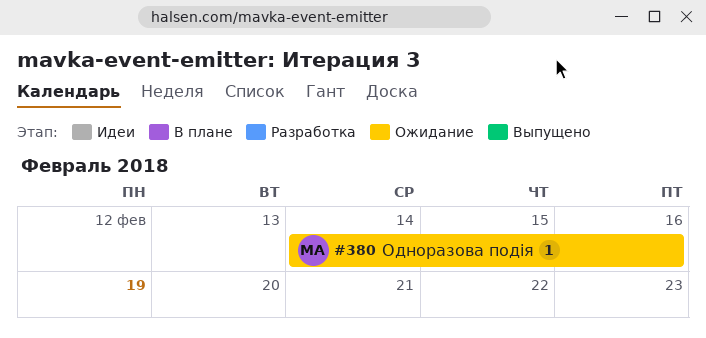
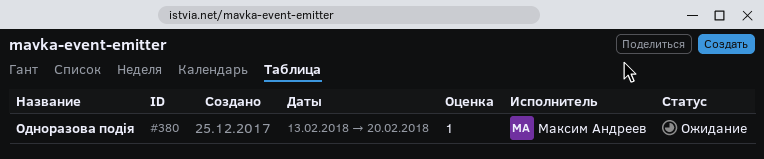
#380, start: Feb 14 -> Feb 13
#380, due: Feb 16 -> Feb 20

